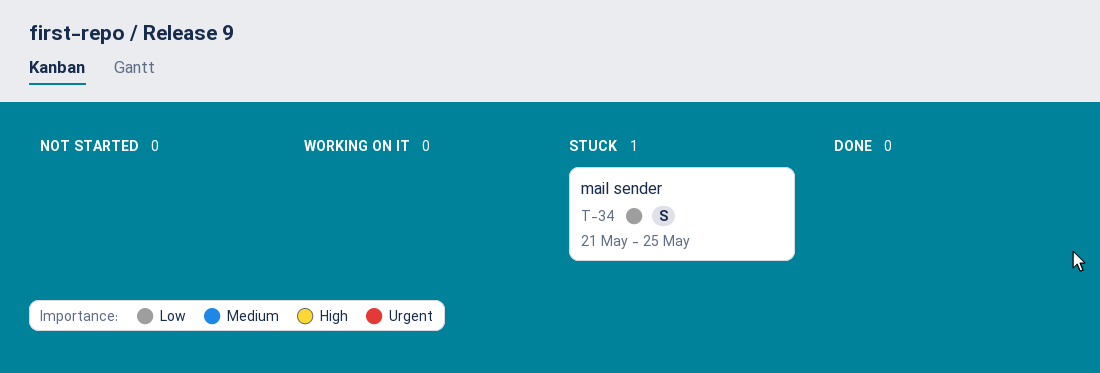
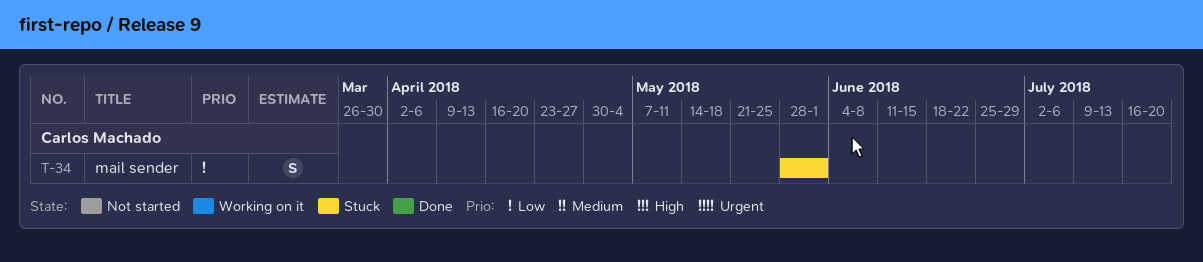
T-34, start: May 21 -> May 28
T-34, due: May 25 -> Jun 1

